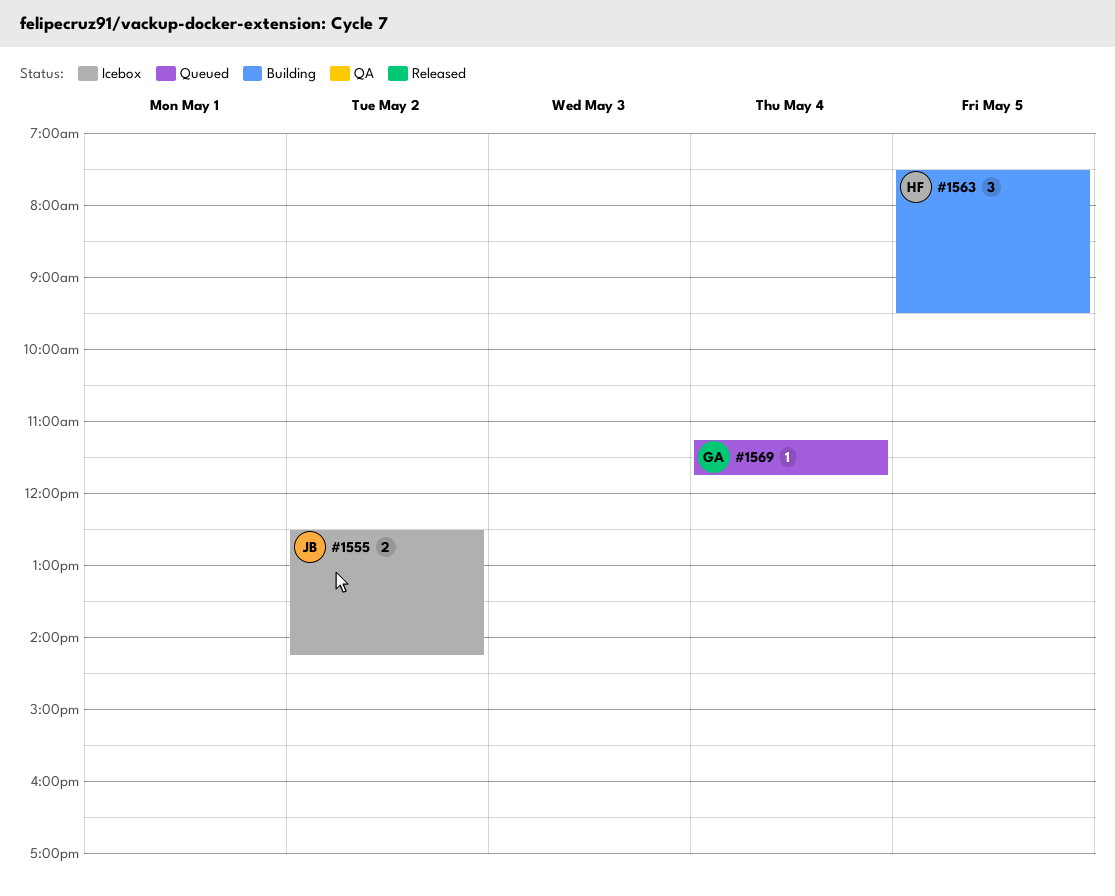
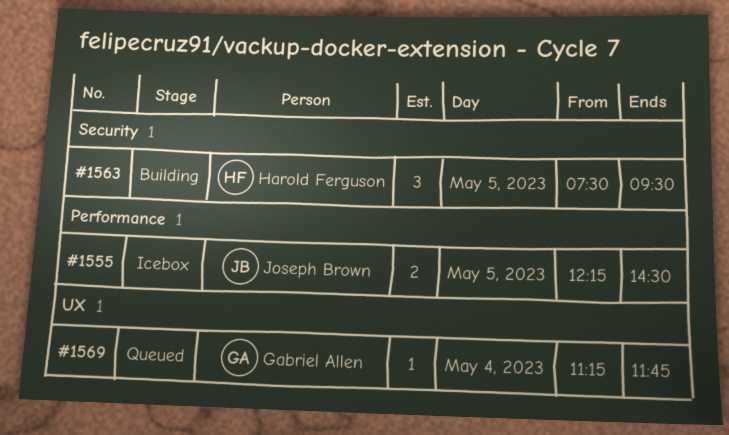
#1555, day: May 2 -> May 5
#1555, begins: 12:30 -> 12:15
#1555, ends: 14:15 -> 14:30

